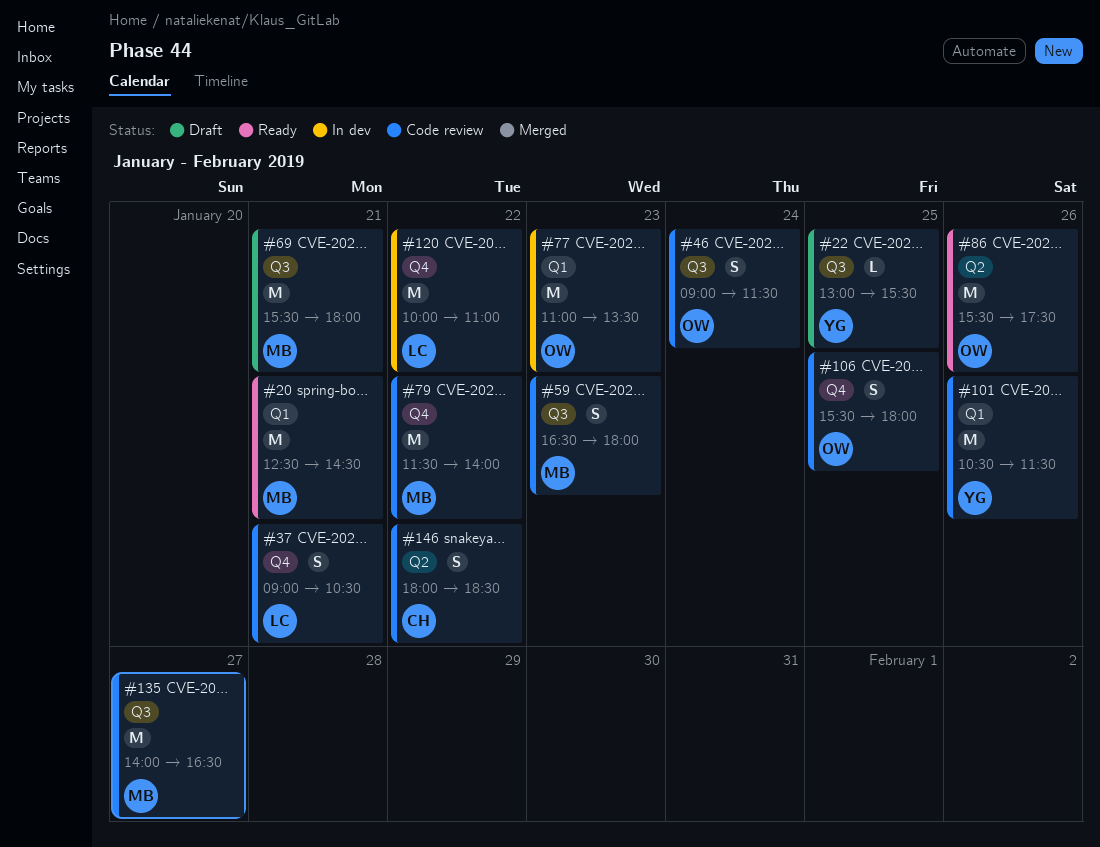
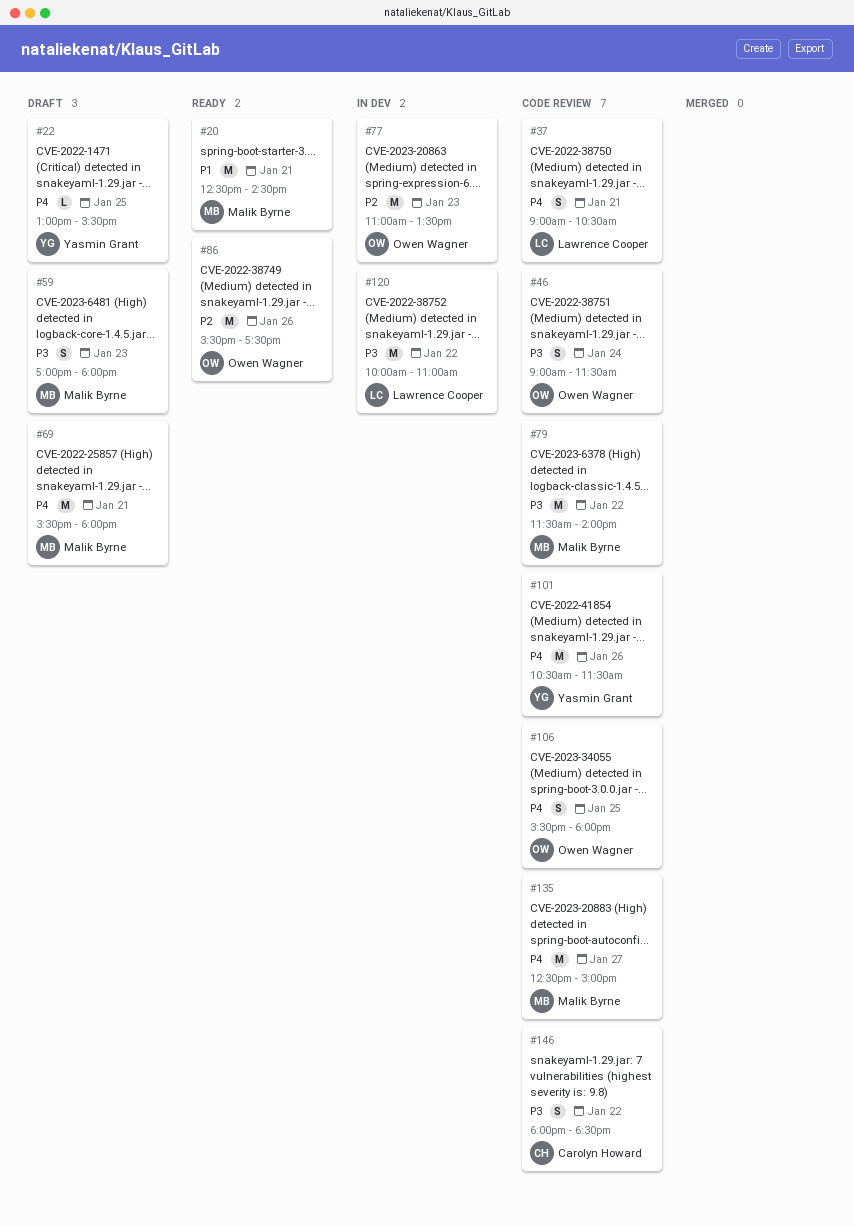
#59, status: Code review -> Draft
#59, begins: 16:30 -> 17:00
#135, begins: 14:00 -> 12:30
#135, ends: 16:30 -> 15:00

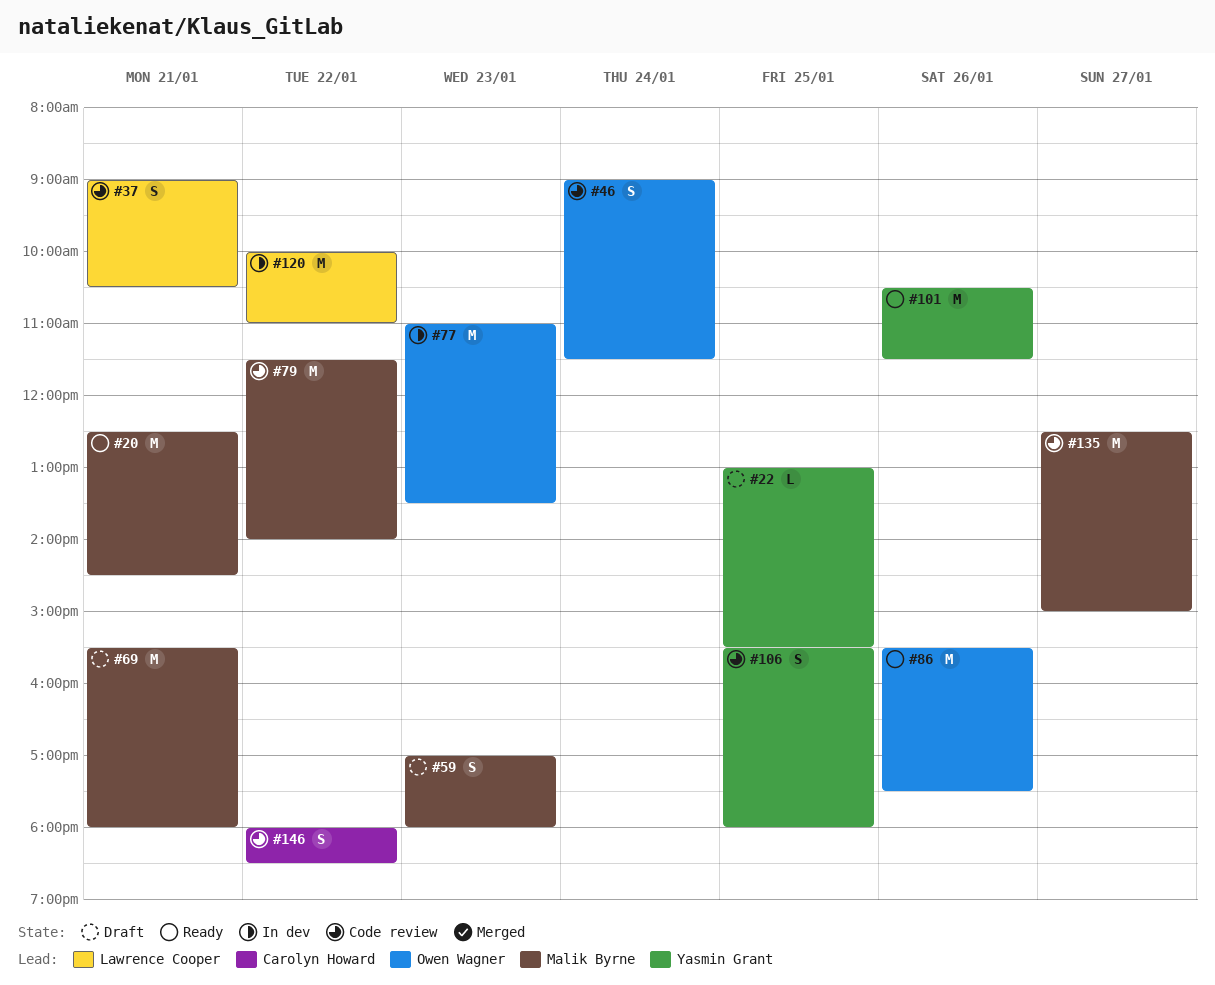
#101, status: Code review -> Ready
#106, owner: Owen Wagner -> Yasmin Grant

